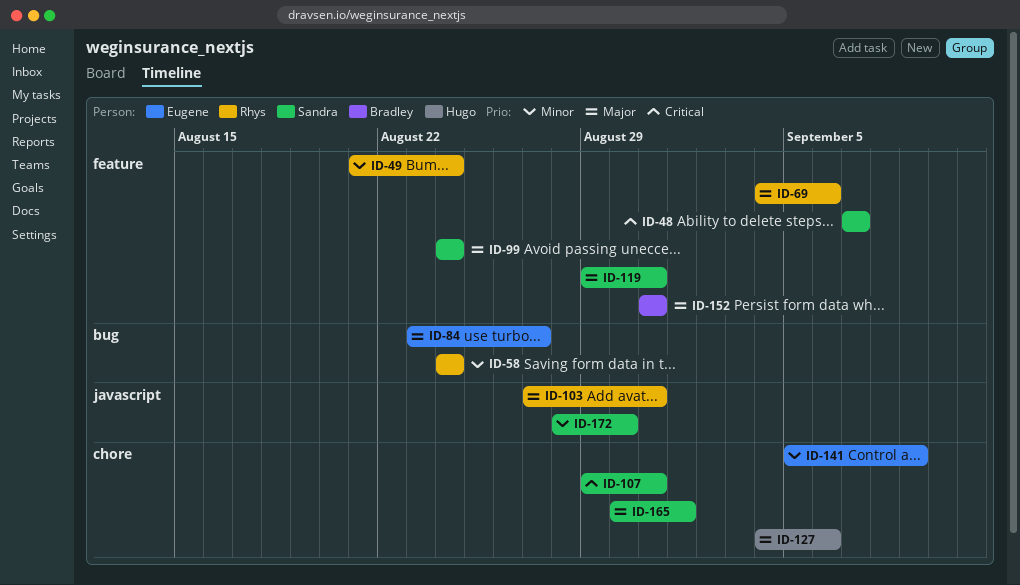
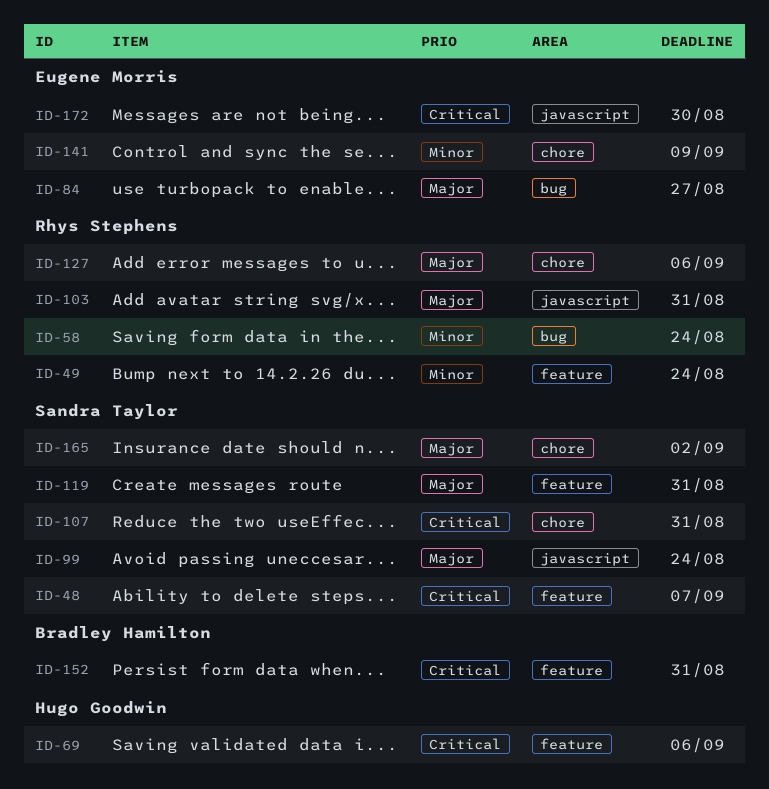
ID-69, owner: Rhys Stephens -> Hugo Goodwin
ID-69, priority: Major -> Critical
ID-99, label: feature -> javascript
ID-127, owner: Hugo Goodwin -> Rhys Stephens
ID-152, priority: Major -> Critical
ID-165, due: Sep 1 -> Sep 2
ID-172, owner: Sandra Taylor -> Eugene Morris
ID-172, priority: Minor -> Critical

